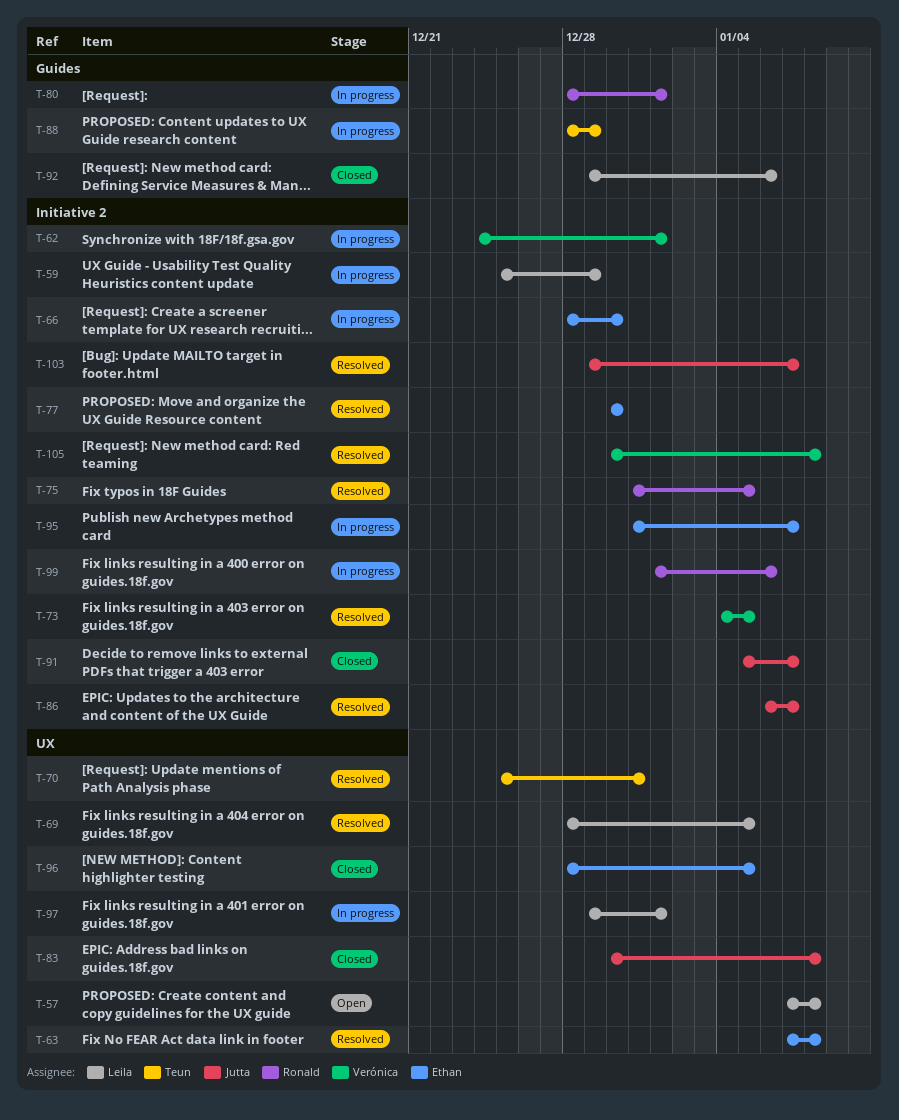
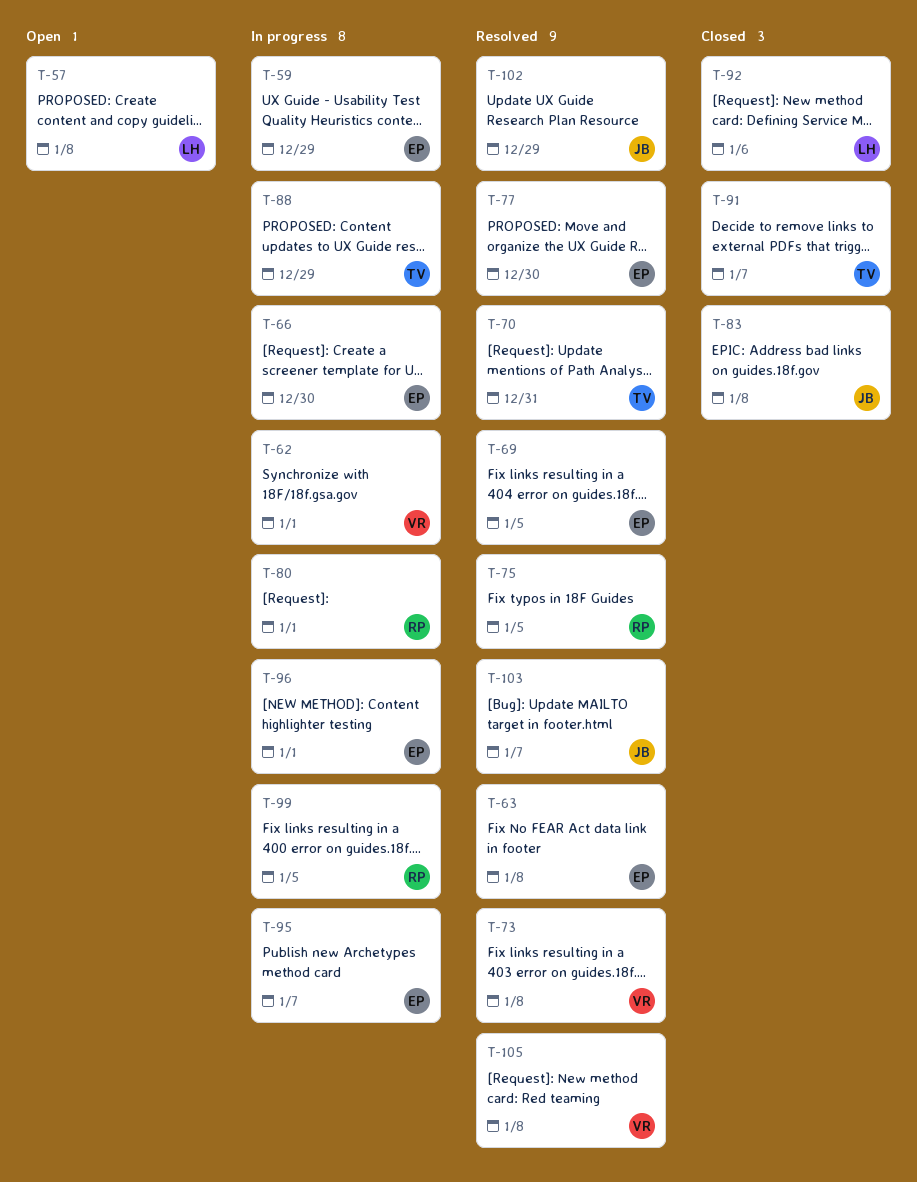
T-59, owner: Leila -> Ethan
T-69, owner: Leila -> Ethan
T-73, due: Jan 5 -> Jan 8
T-86: present -> none
T-91, owner: Jutta -> Teun
T-96, status: Closed -> In progress
T-96, due: Jan 5 -> Jan 1
T-97: present -> none
T-99, due: Jan 6 -> Jan 5
T-102: none -> present

